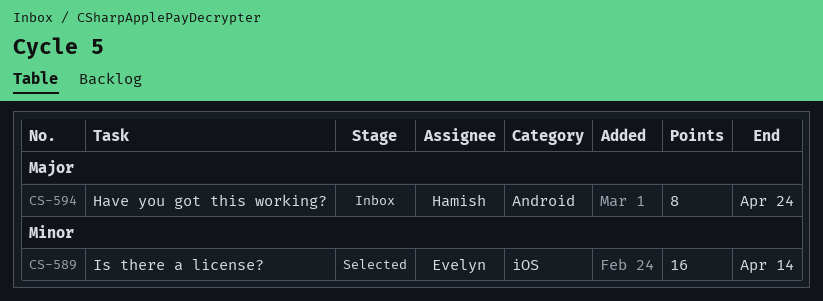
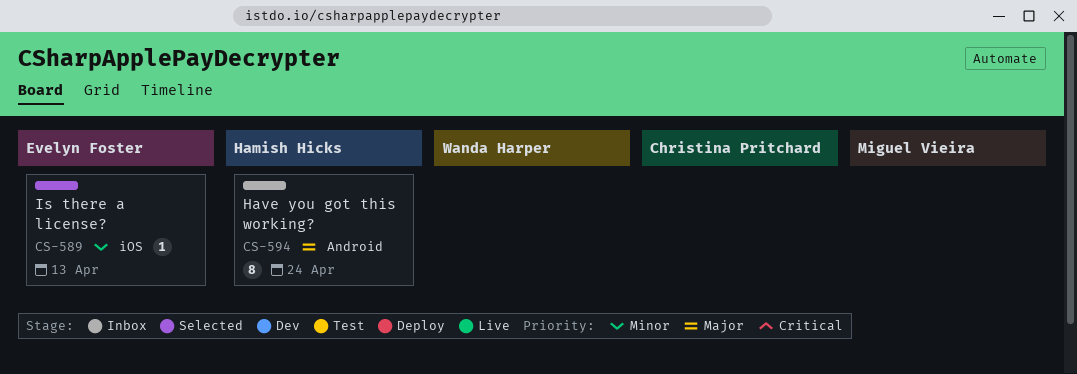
CS-589, estimate: 16 -> 1
CS-589, due: Apr 14 -> Apr 13

